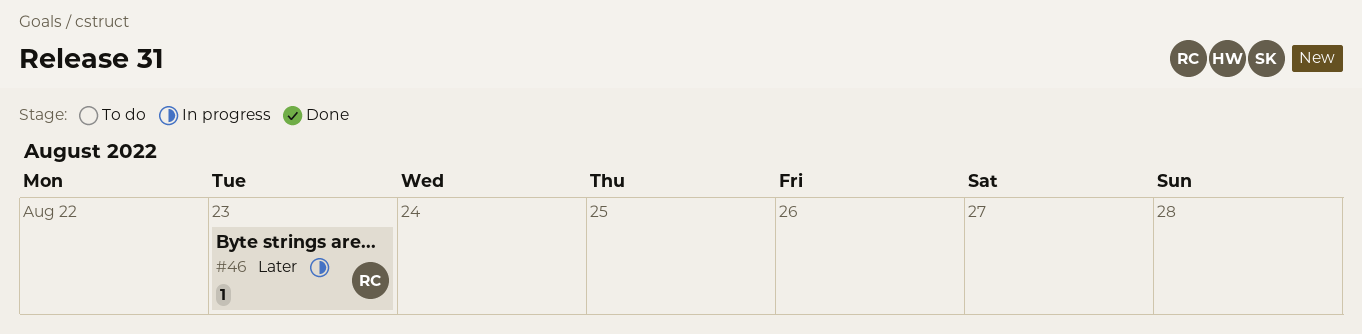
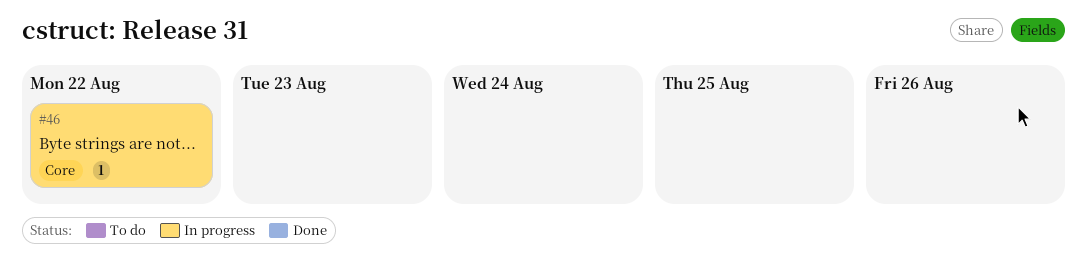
#46, due: Aug 23 -> Aug 22

